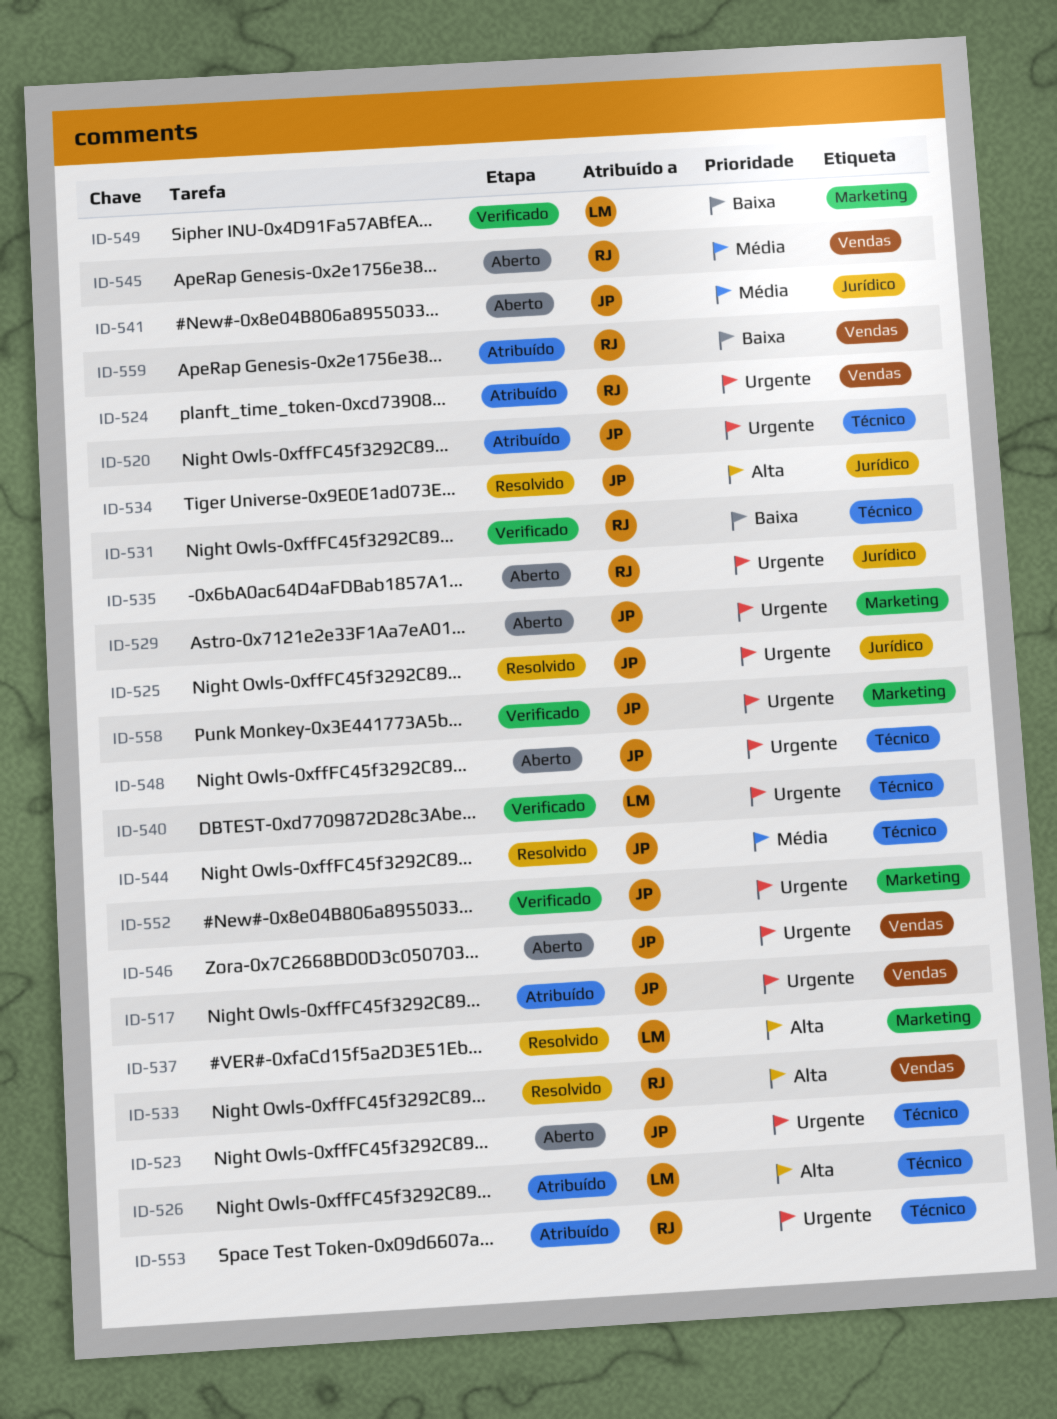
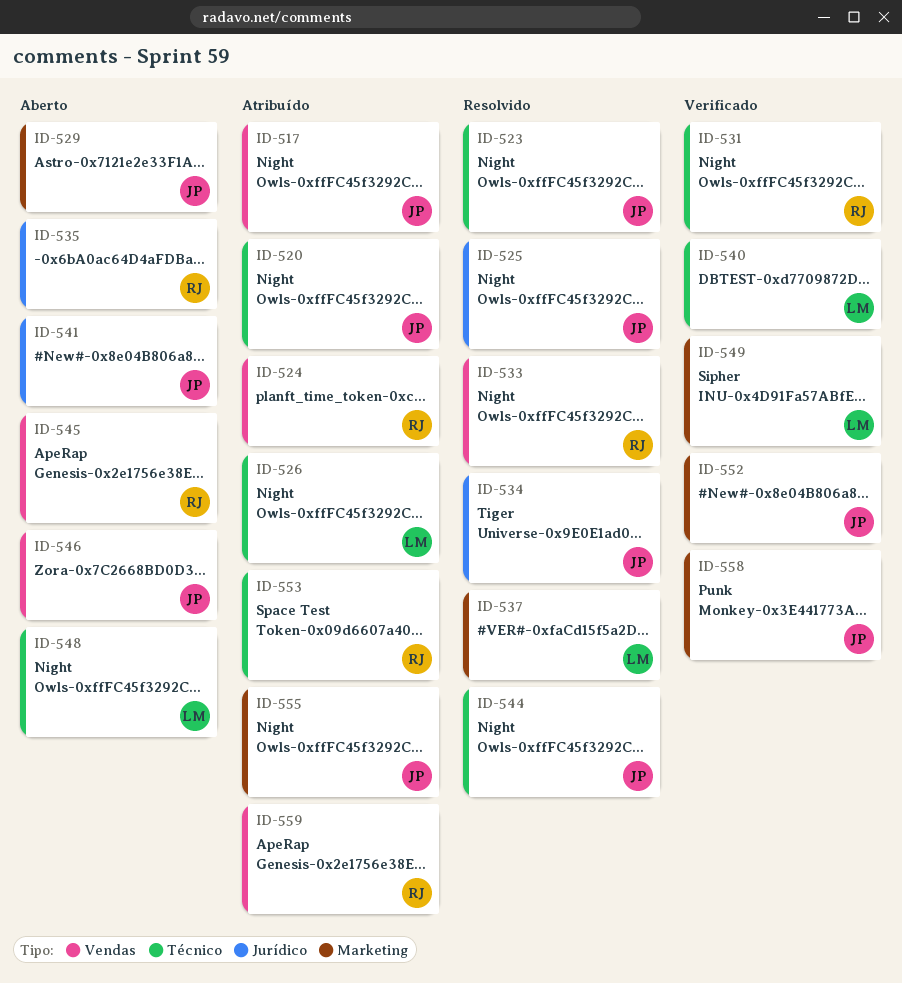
ID-523, status: Aberto -> Resolvido
ID-548, owner: JP -> LM
ID-555: none -> present

